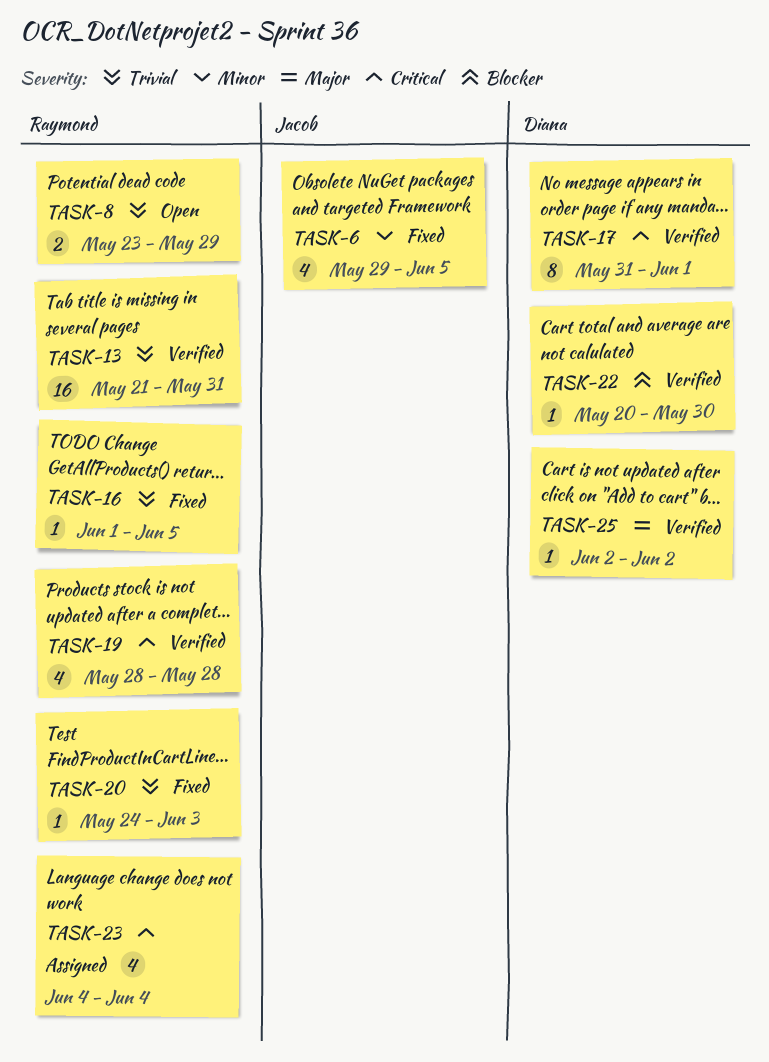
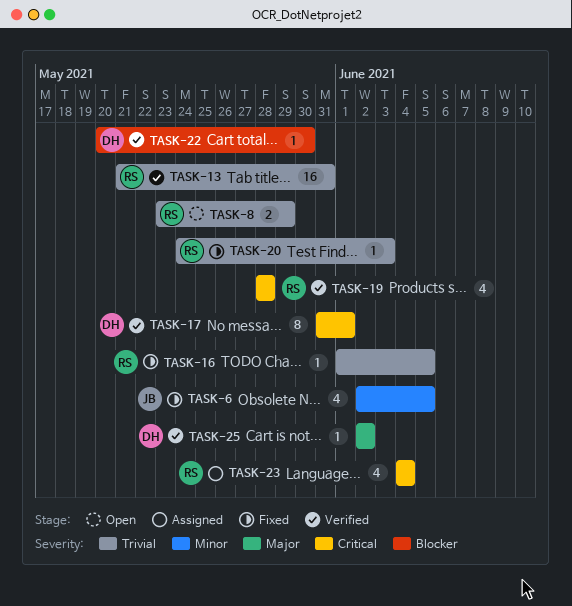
TASK-6, start: May 29 -> Jun 2

